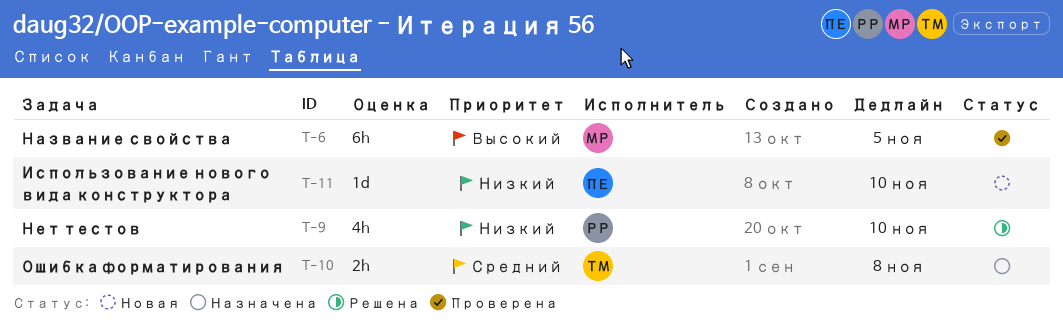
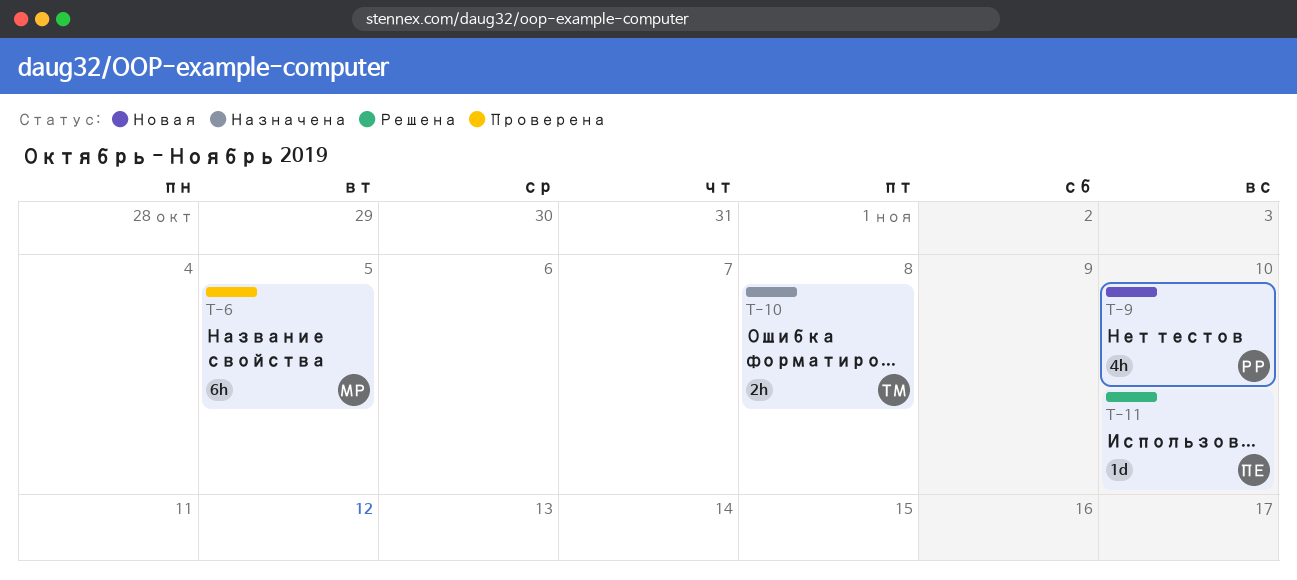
T-9, status: Решена -> Новая
T-11, status: Новая -> Решена

